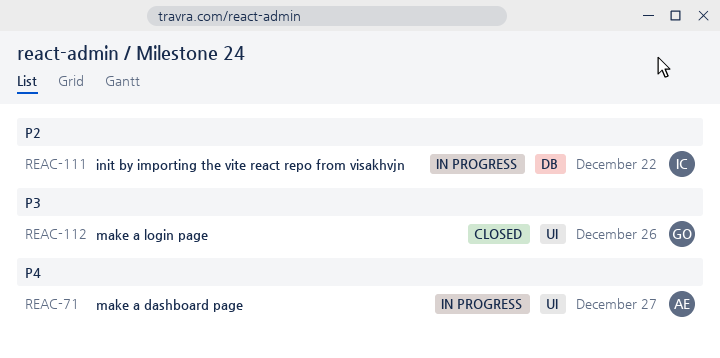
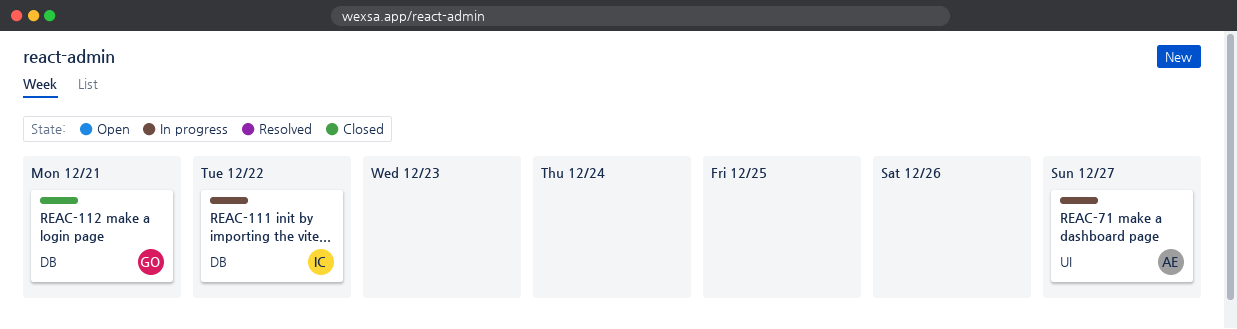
REAC-112, label: UI -> DB
REAC-112, due: Dec 26 -> Dec 21

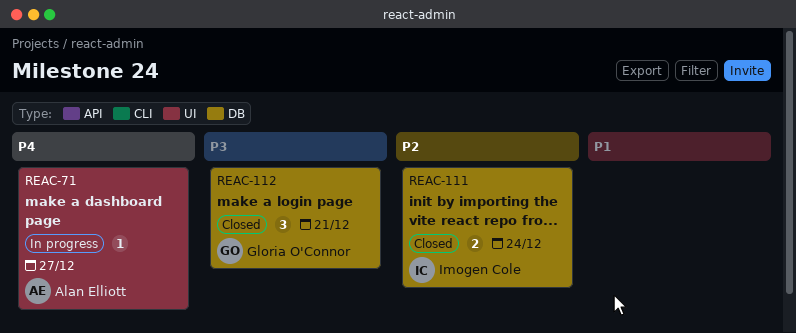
REAC-111, status: In progress -> Closed
REAC-111, due: Dec 22 -> Dec 24

